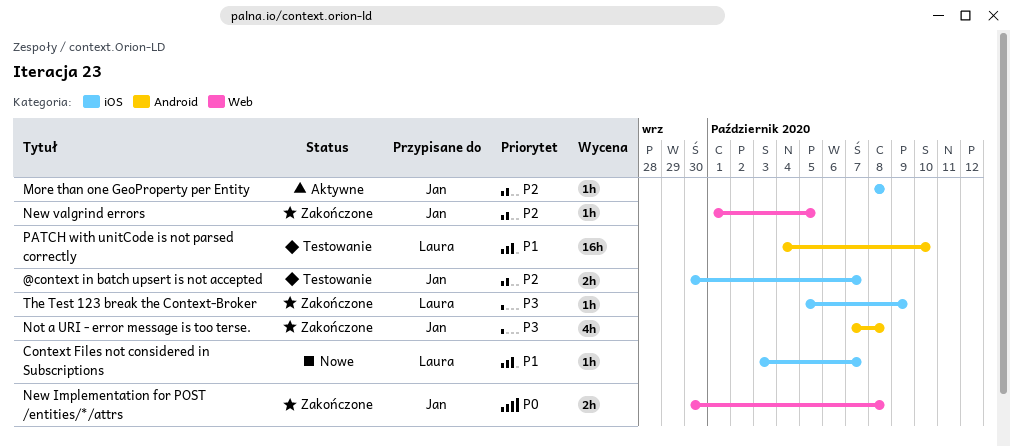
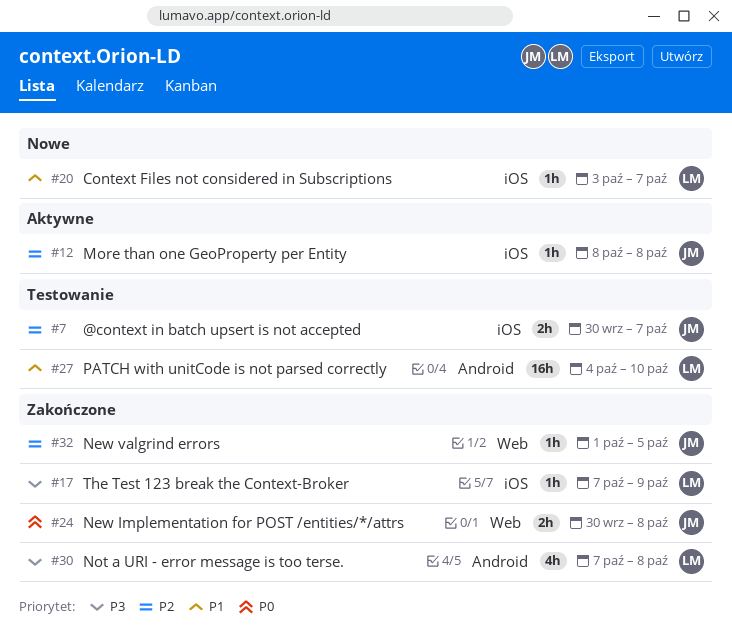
Not a URI - error message is too terse., owner: Jan -> Laura
The Test 123 break the Context-Broker, start: Oct 5 -> Oct 7

